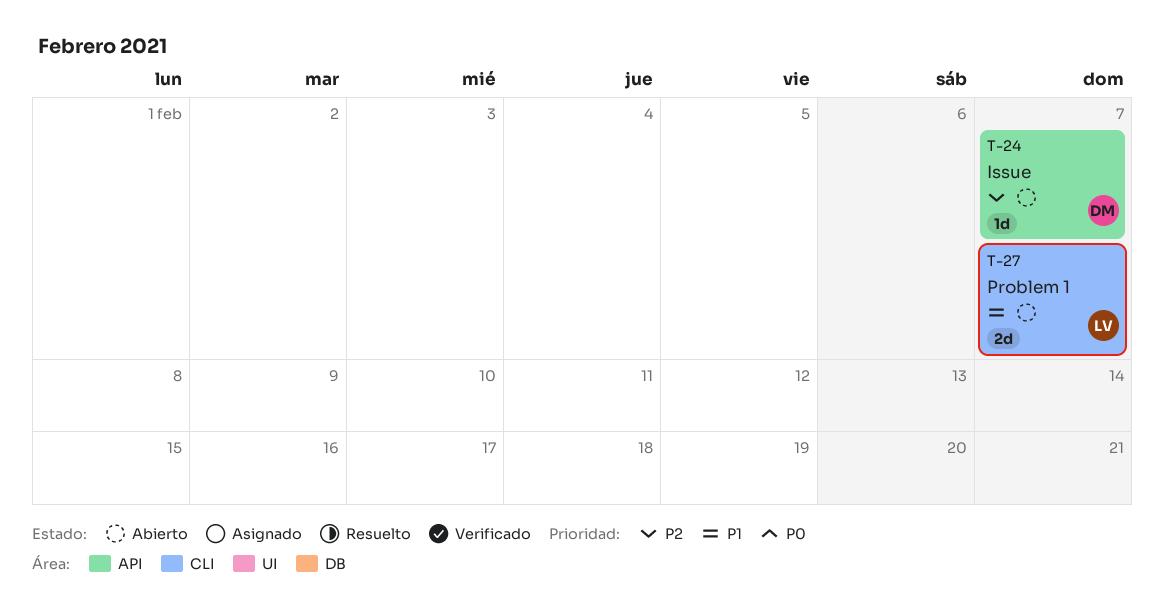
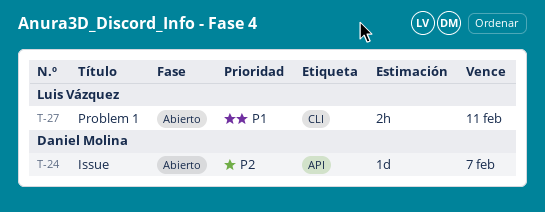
T-27, estimate: 2d -> 2h
T-27, due: Feb 7 -> Feb 11

